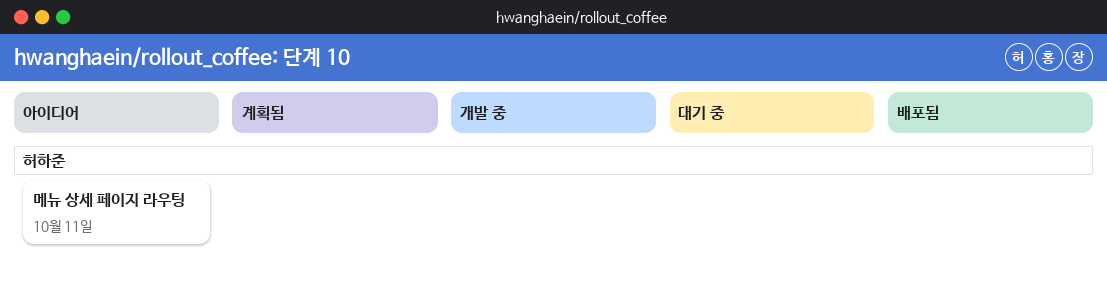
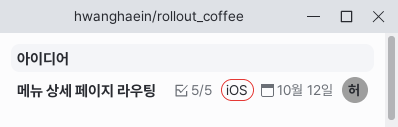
메뉴 상세 페이지 라우팅, due: Oct 11 -> Oct 12

